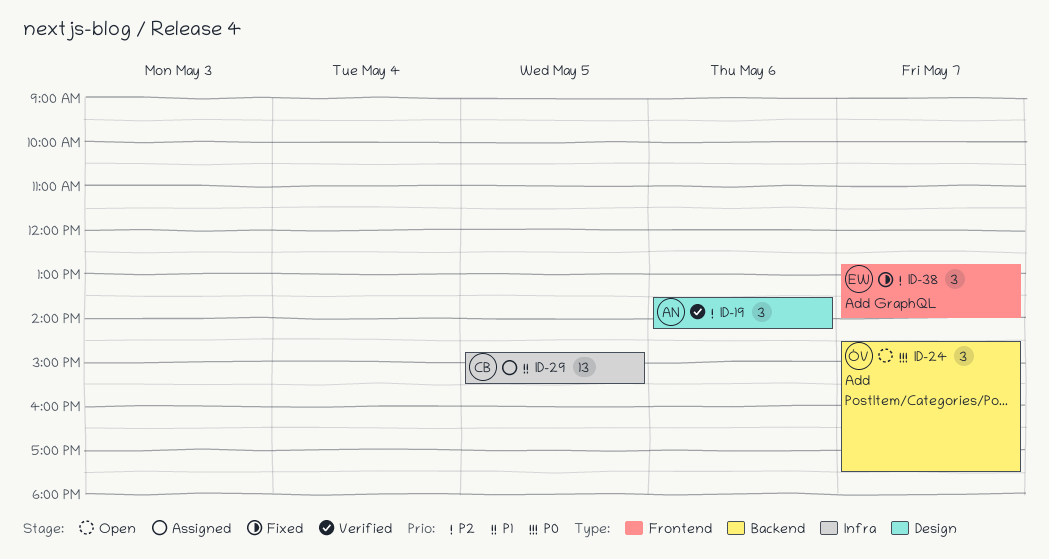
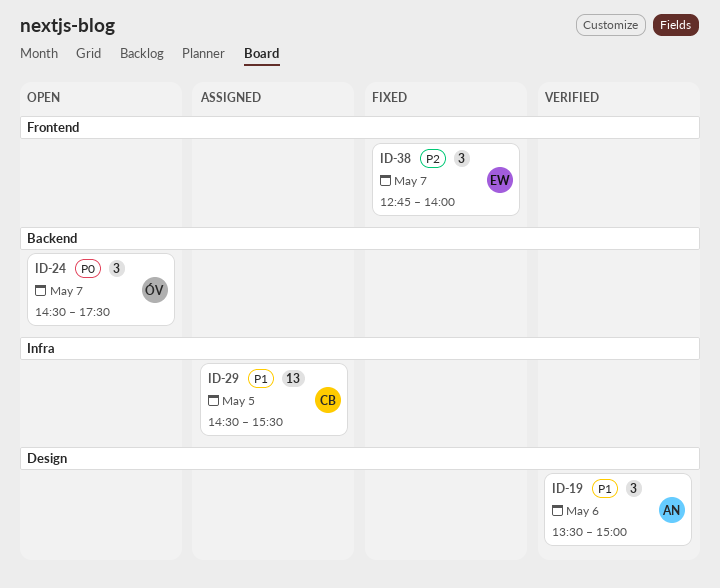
ID-19, priority: P2 -> P1
ID-19, ends: 14:15 -> 15:00
ID-29, begins: 14:45 -> 14:30

